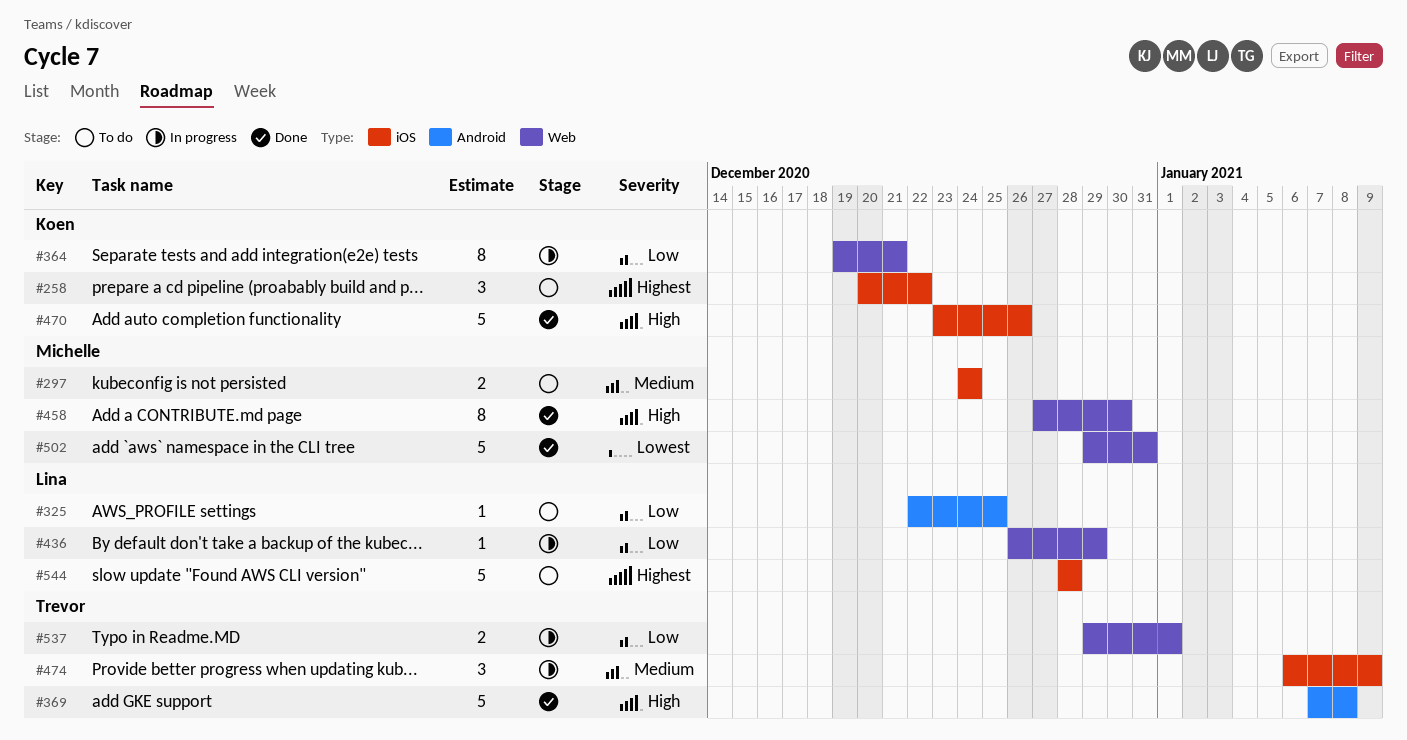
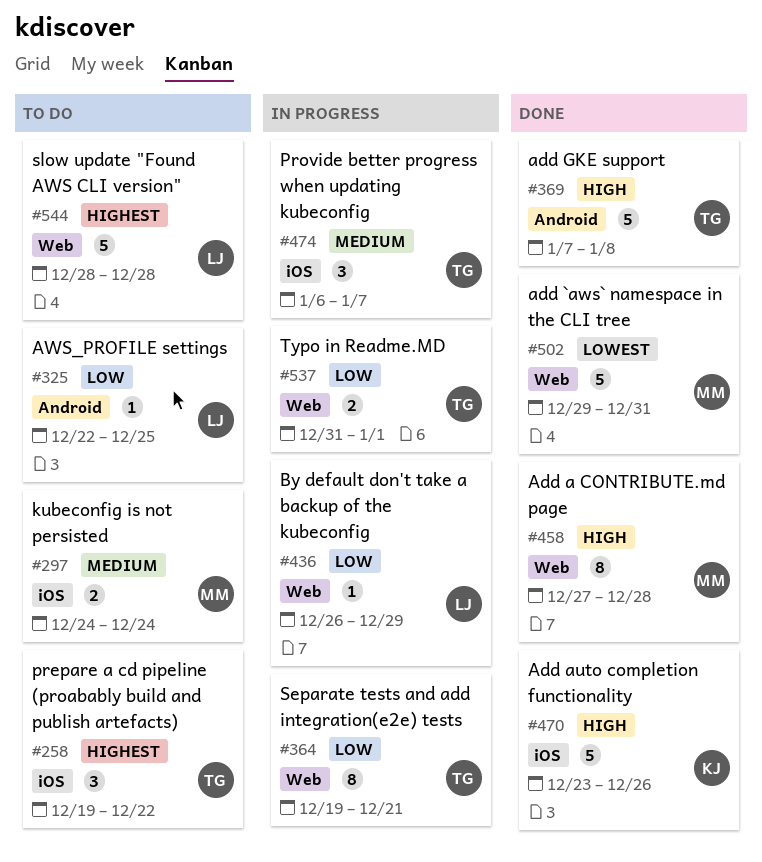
#258, owner: Koen -> Trevor
#258, start: Dec 20 -> Dec 19
#364, owner: Koen -> Trevor
#458, due: Dec 30 -> Dec 28
#474, due: Jan 9 -> Jan 7
#537, start: Dec 29 -> Dec 31
#544, label: iOS -> Web

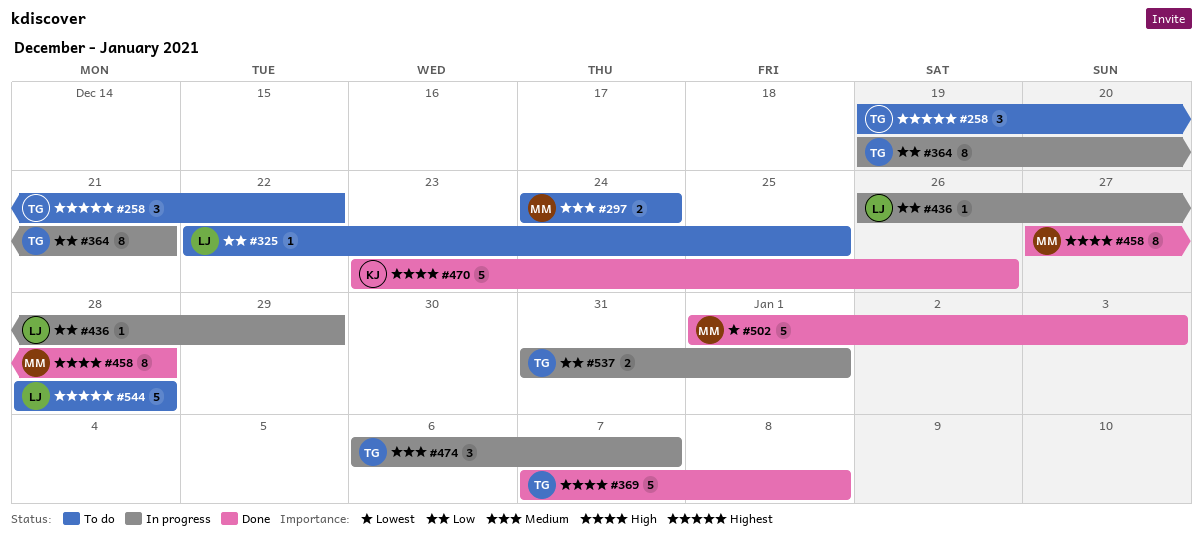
#502, start: Dec 29 -> Jan 1
#502, due: Dec 31 -> Jan 3

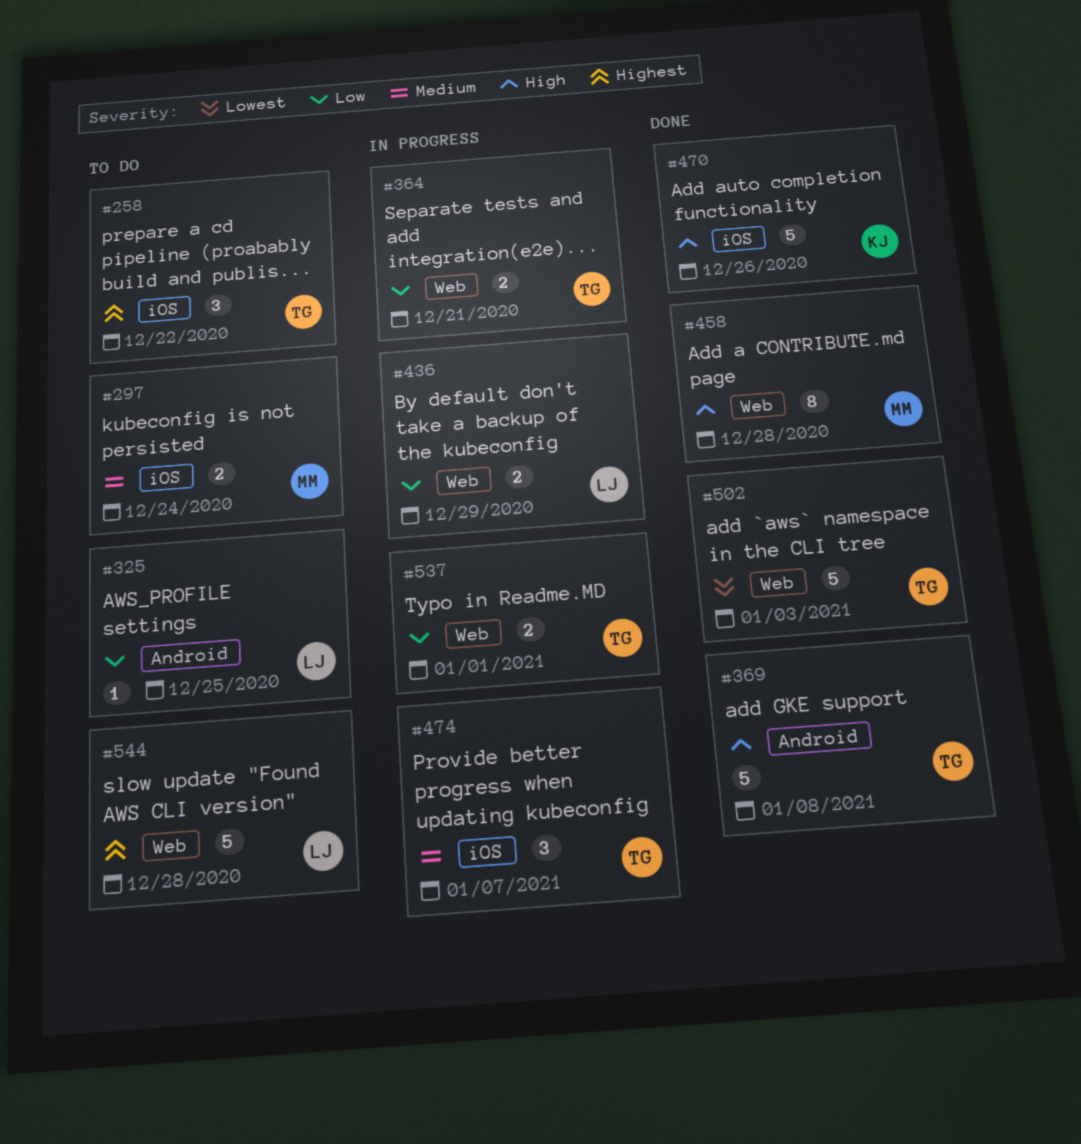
#364, estimate: 8 -> 2
#436, estimate: 1 -> 2
#502, owner: MM -> TG

